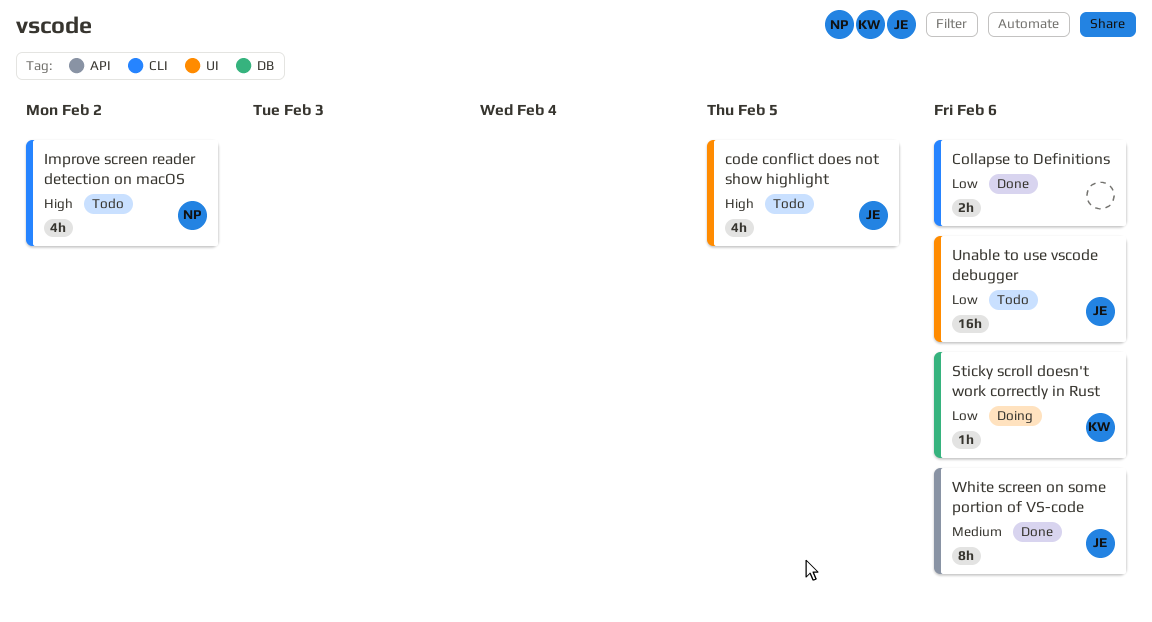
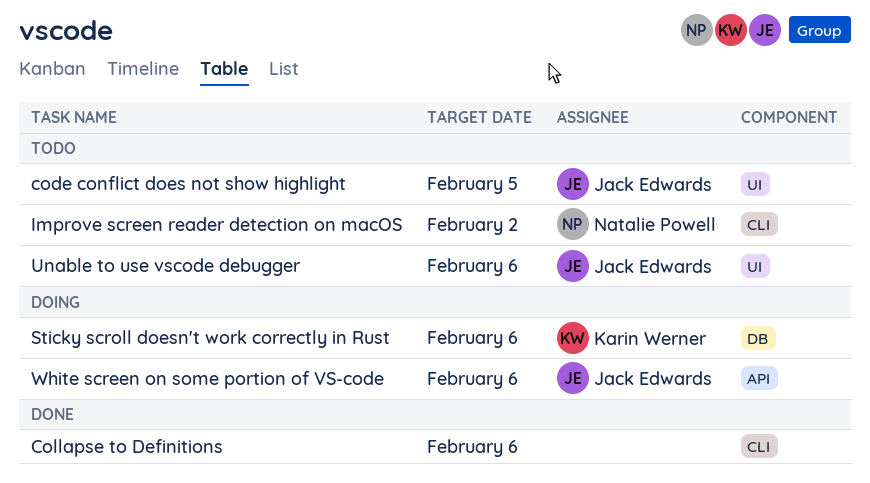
White screen on some portion of VS-code, status: Done -> Doing

